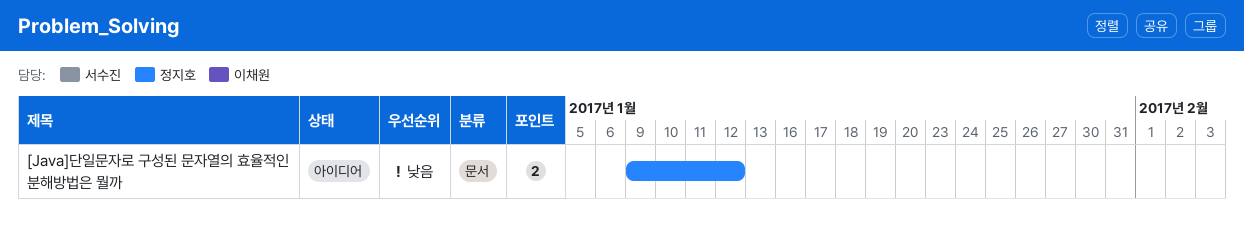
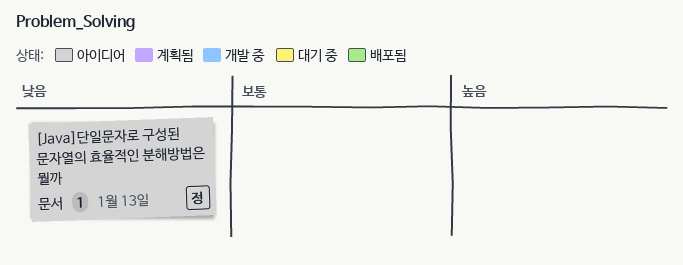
[Java]단일문자로 구성된 문자열의 효율적인 분해방법은 뭘까, estimate: 2 -> 1
[Java]단일문자로 구성된 문자열의 효율적인 분해방법은 뭘까, due: Jan 12 -> Jan 13

